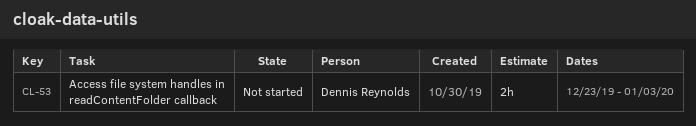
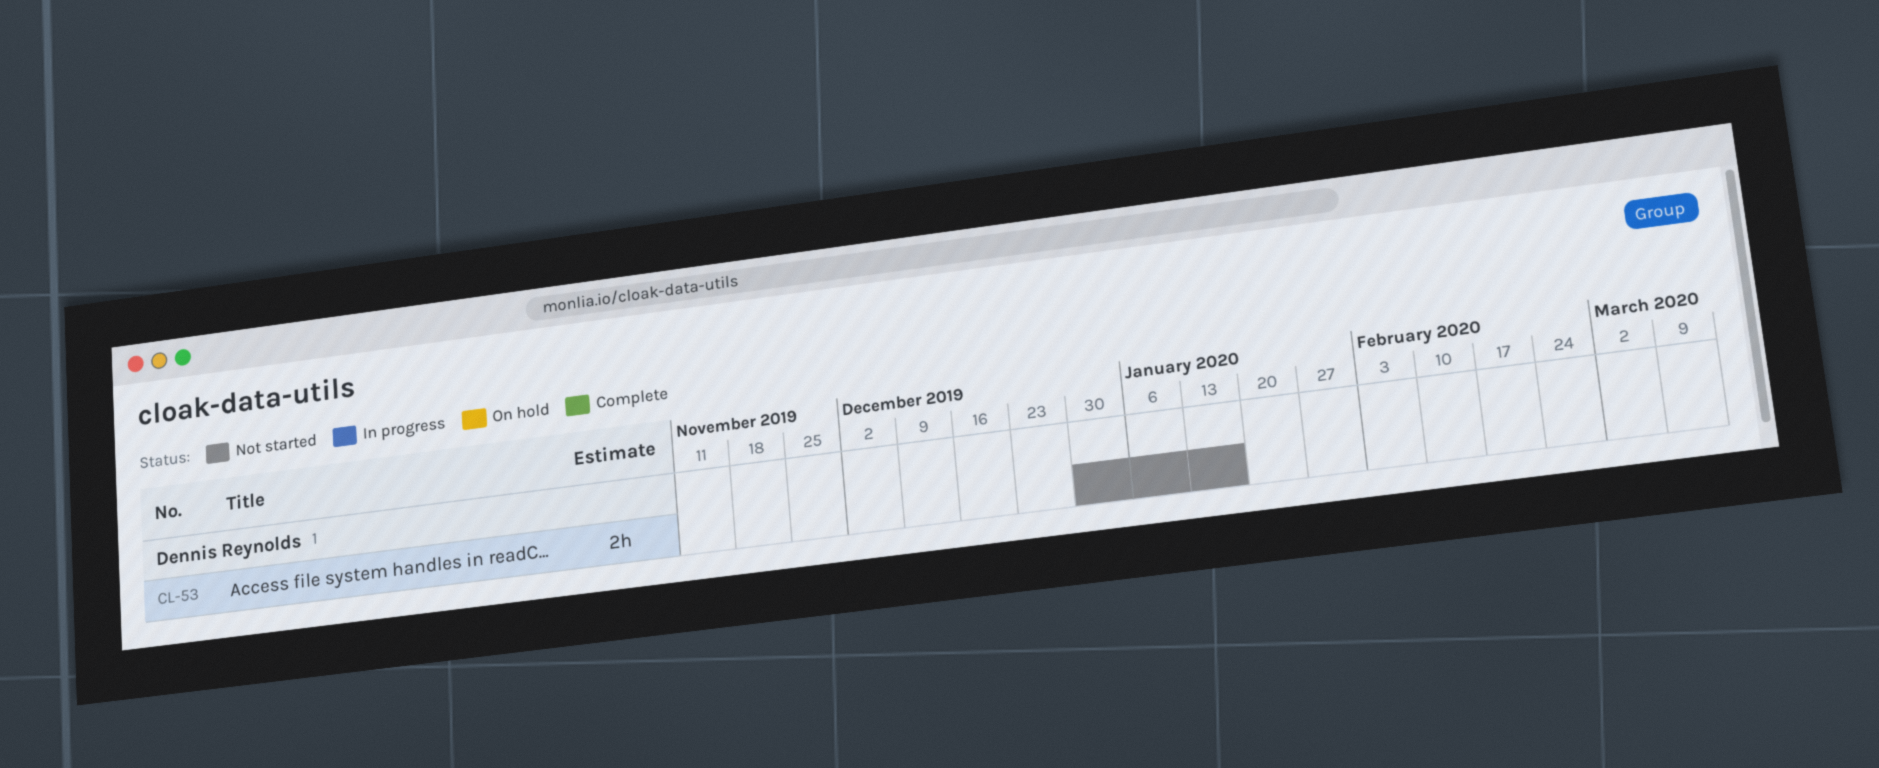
CL-53, start: Dec 23 -> Dec 30
CL-53, due: Jan 3 -> Jan 17

